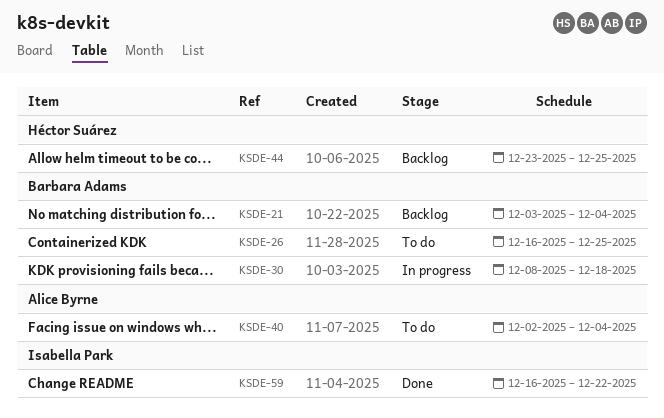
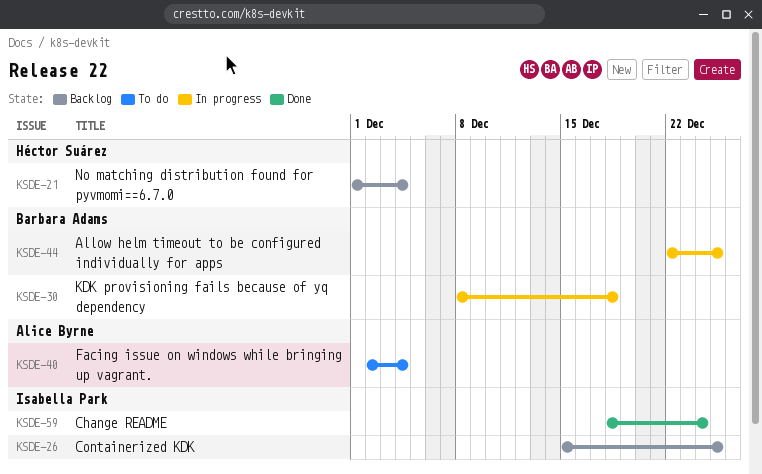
KSDE-21, owner: Barbara Adams -> Héctor Suárez
KSDE-21, start: Dec 3 -> Dec 1
KSDE-26, status: To do -> Backlog
KSDE-26, owner: Barbara Adams -> Isabella Park
KSDE-26, start: Dec 16 -> Dec 15
KSDE-44, status: Backlog -> In progress
KSDE-44, owner: Héctor Suárez -> Barbara Adams
KSDE-44, start: Dec 23 -> Dec 22
KSDE-59, start: Dec 16 -> Dec 18
KSDE-59, due: Dec 22 -> Dec 24

